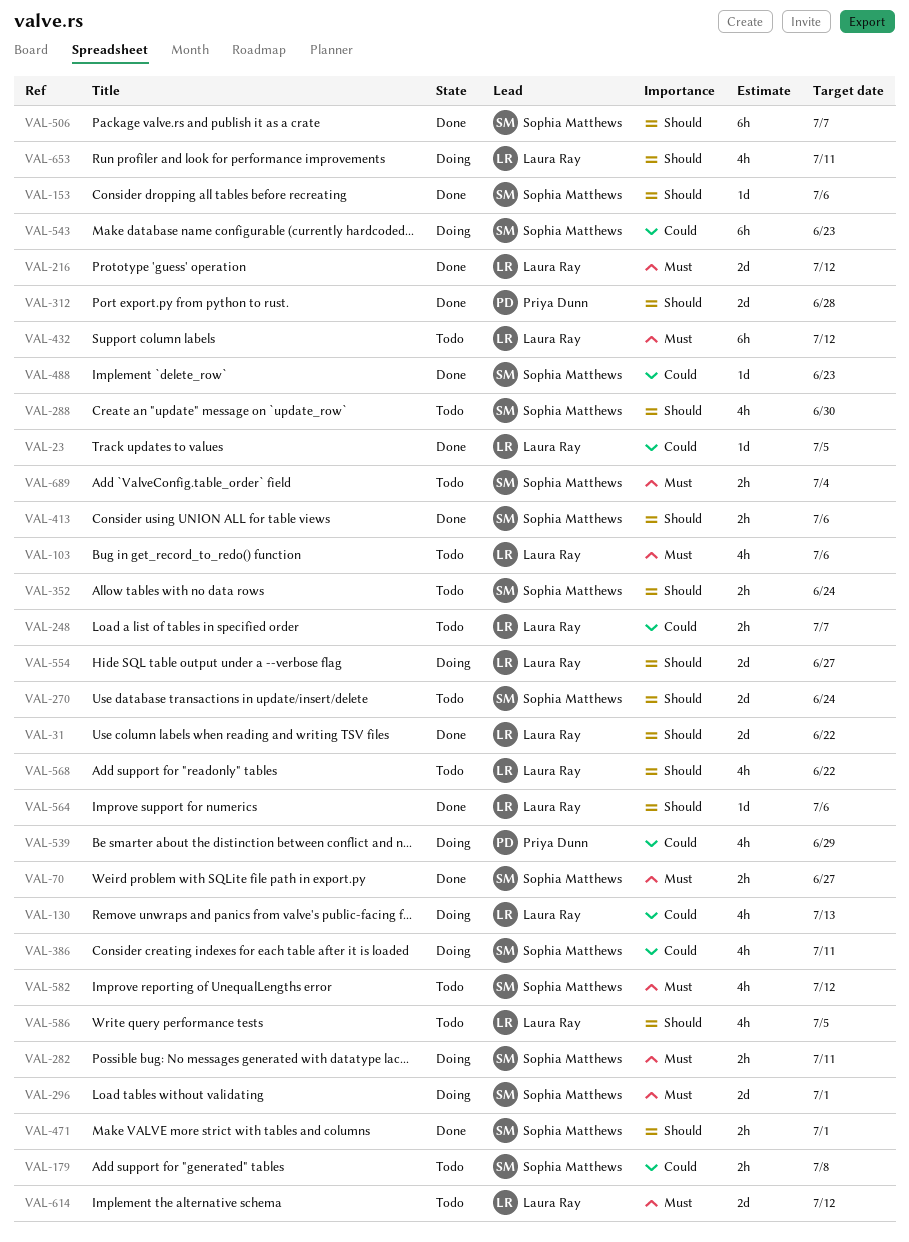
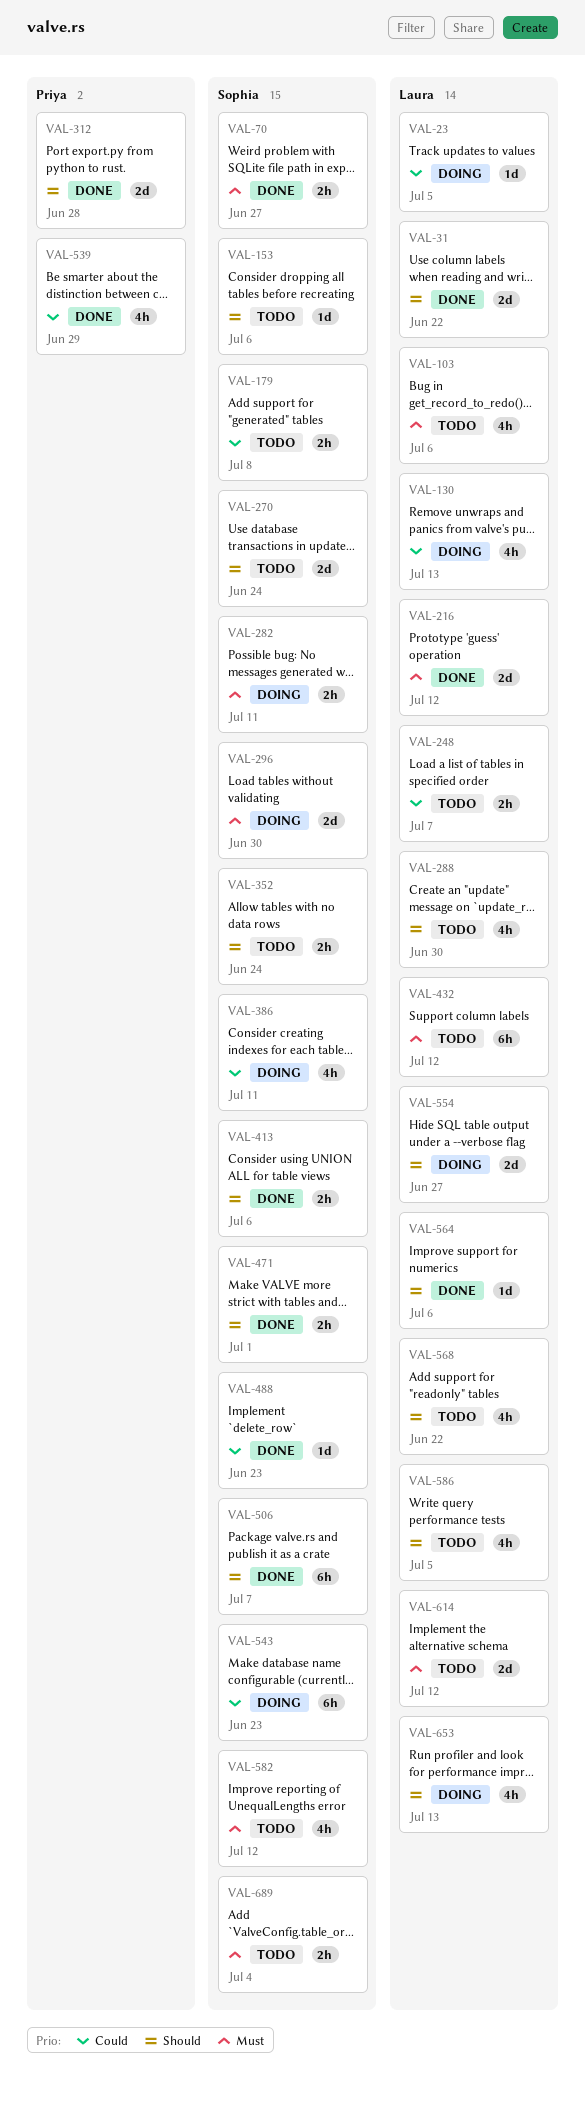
VAL-23, status: Done -> Doing
VAL-153, status: Done -> Todo
VAL-288, owner: Sophia Matthews -> Laura Ray
VAL-296, due: Jul 1 -> Jun 30
VAL-539, status: Doing -> Done
VAL-653, due: Jul 11 -> Jul 13

